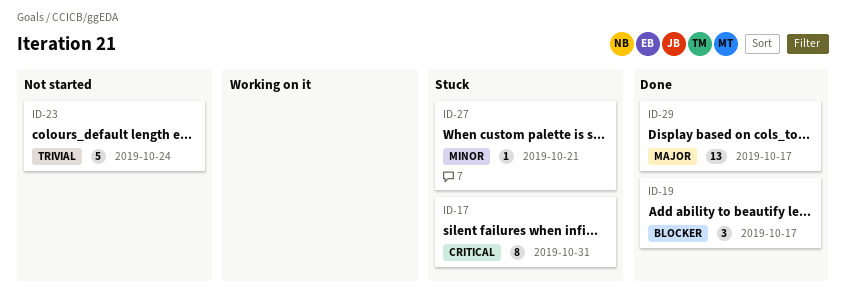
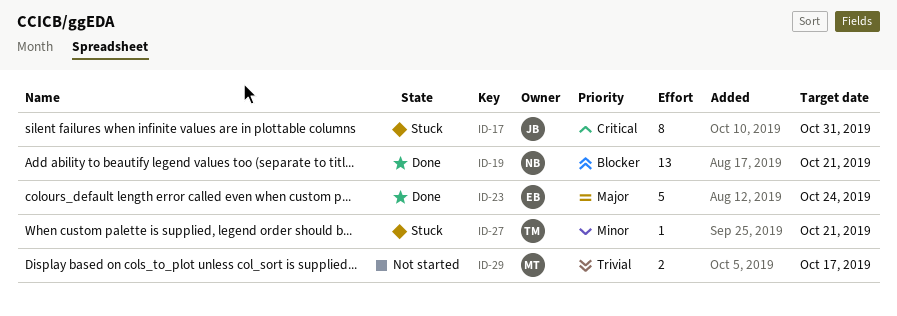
ID-19, estimate: 3 -> 13
ID-19, due: Oct 17 -> Oct 21
ID-23, status: Not started -> Done
ID-23, priority: Trivial -> Major
ID-29, status: Done -> Not started
ID-29, priority: Major -> Trivial
ID-29, estimate: 13 -> 2

